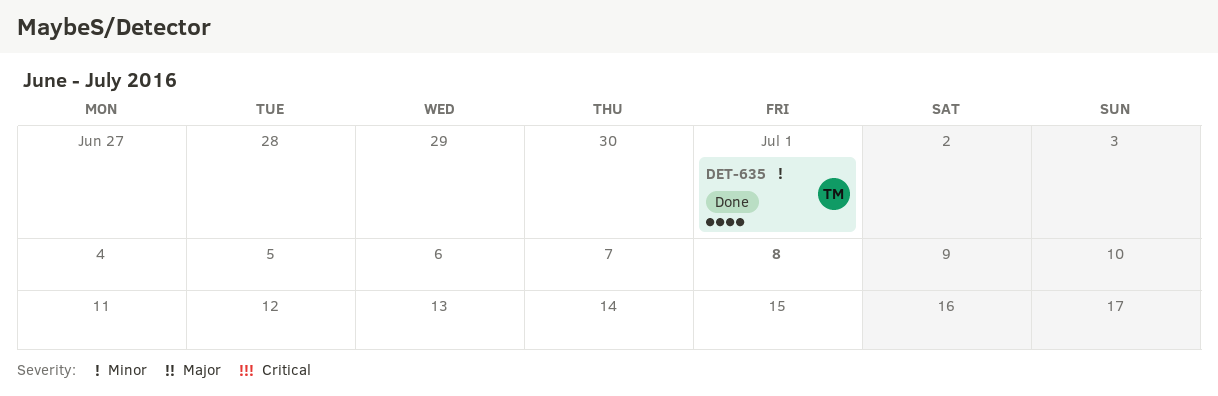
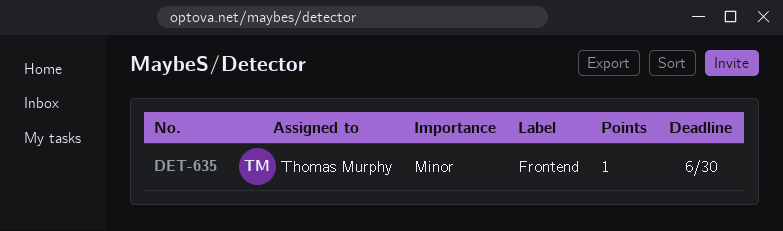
DET-635, estimate: 4 -> 1
DET-635, due: Jul 1 -> Jun 30

